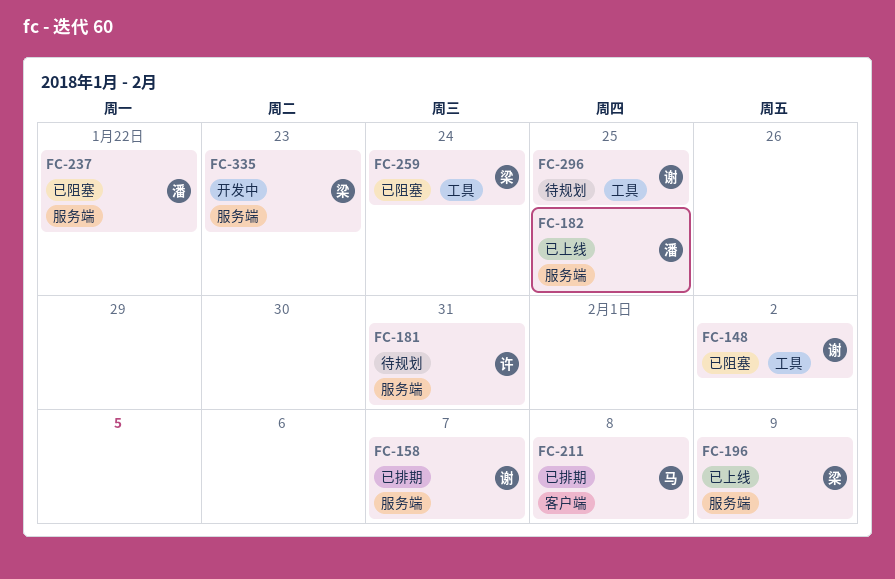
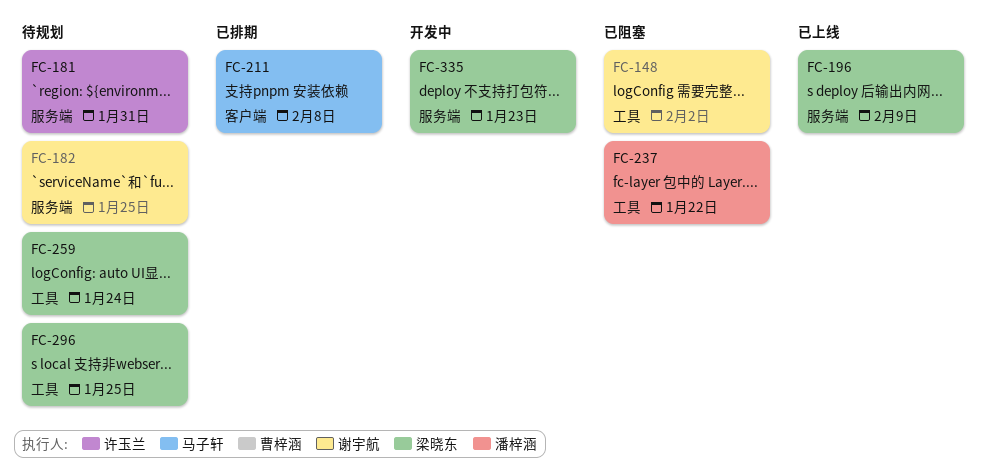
FC-158: present -> none
FC-182, status: 已上线 -> 待规划
FC-182, owner: 潘梓涵 -> 谢宇航
FC-237, label: 服务端 -> 工具
FC-259, status: 已阻塞 -> 待规划
FC-296, owner: 谢宇航 -> 梁晓东

